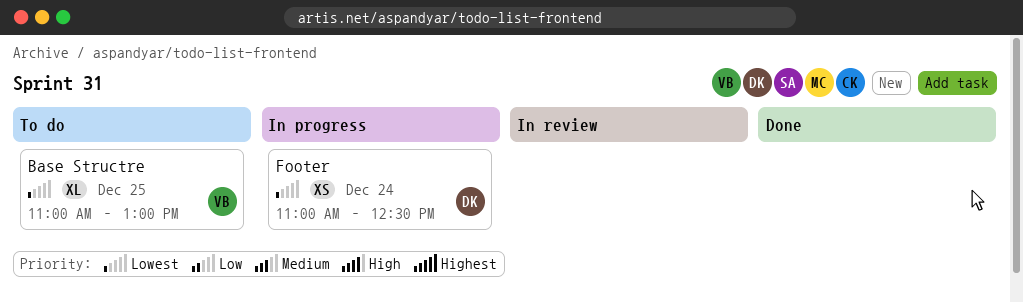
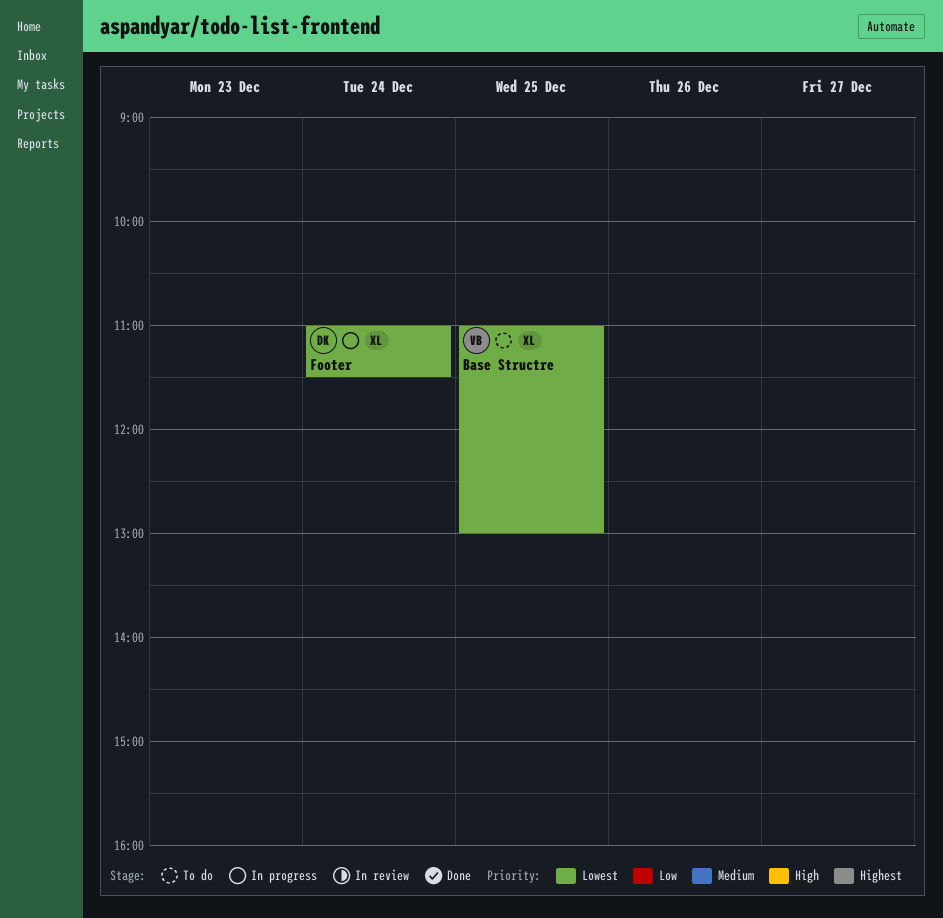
Footer, estimate: XS -> XL
Footer, ends: 12:30 -> 11:30

